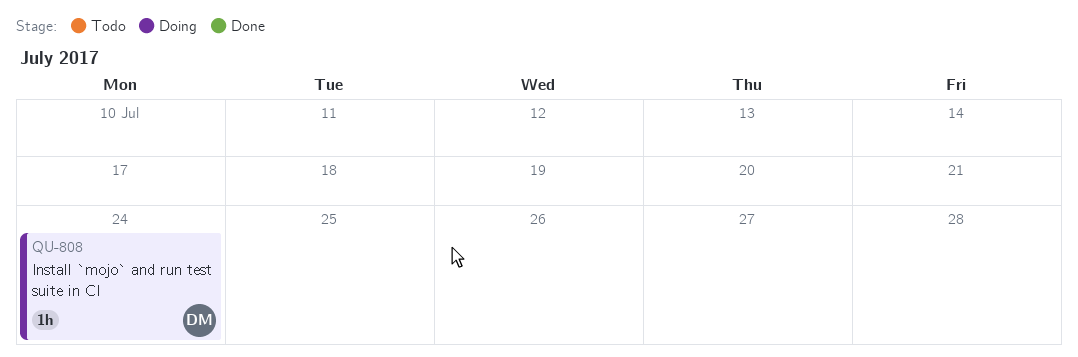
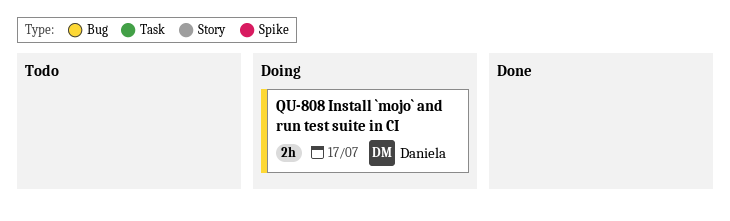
QU-808, estimate: 1h -> 2h
QU-808, due: Jul 24 -> Jul 17

